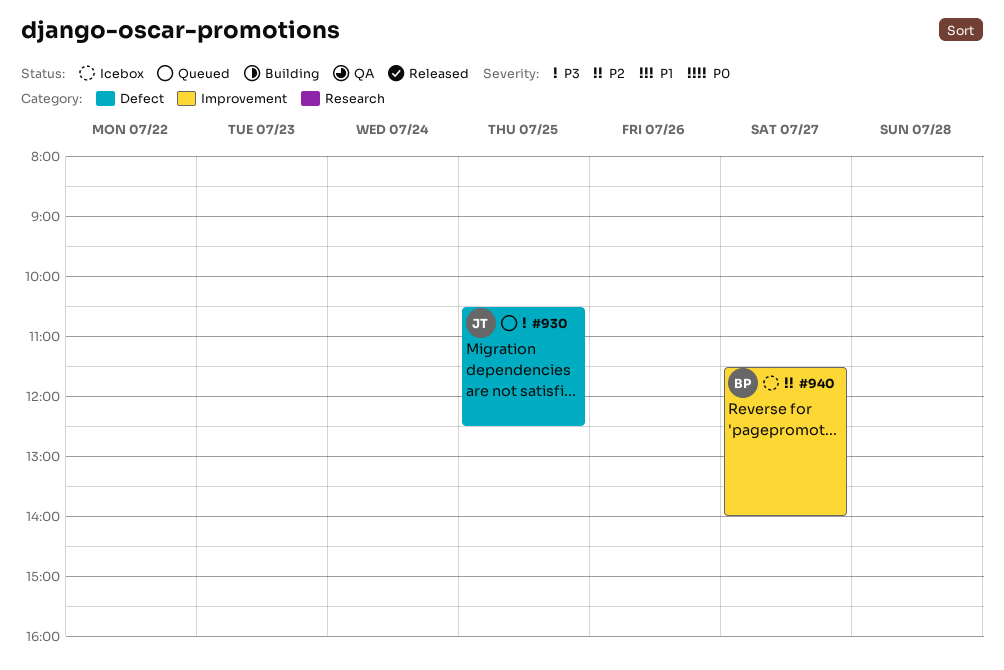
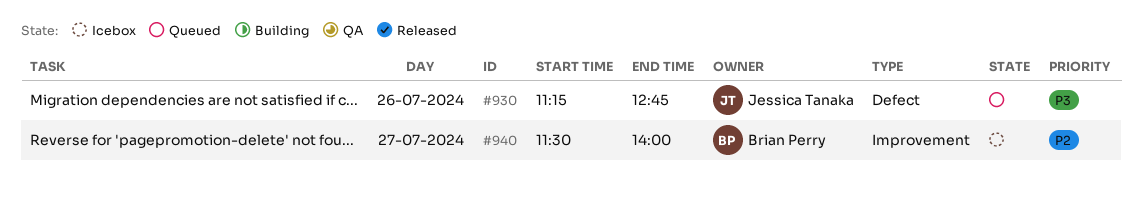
#930, day: Jul 25 -> Jul 26
#930, begins: 10:30 -> 11:15
#930, ends: 12:30 -> 12:45

